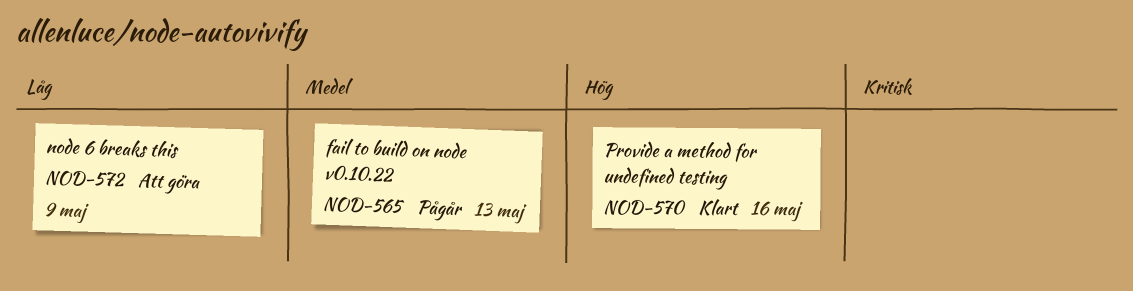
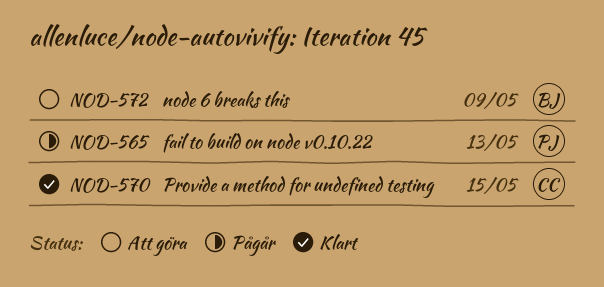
NOD-570, due: May 16 -> May 15

